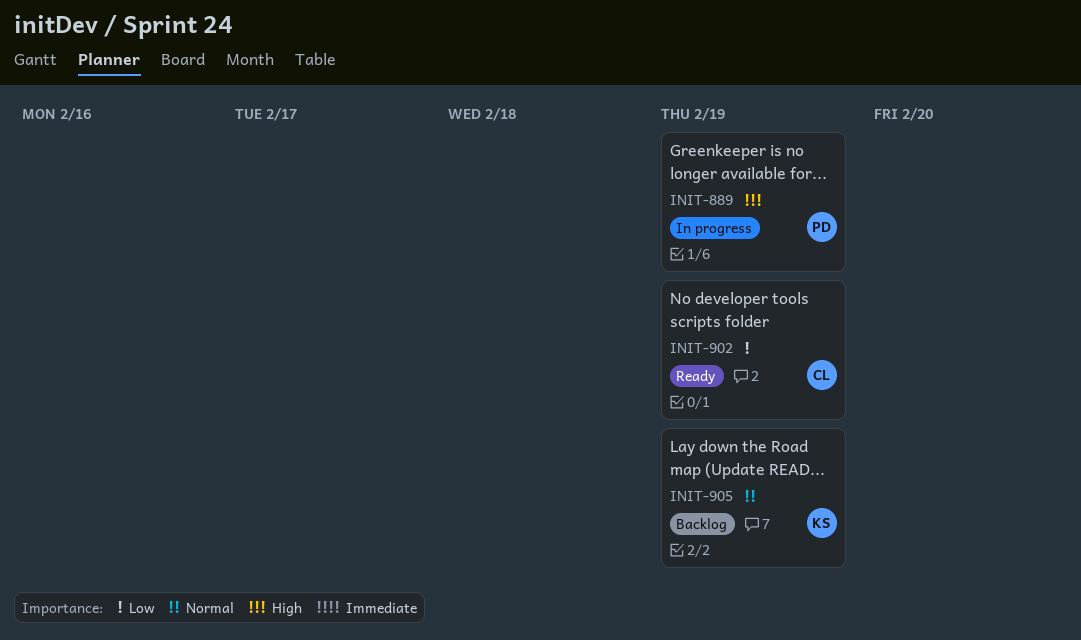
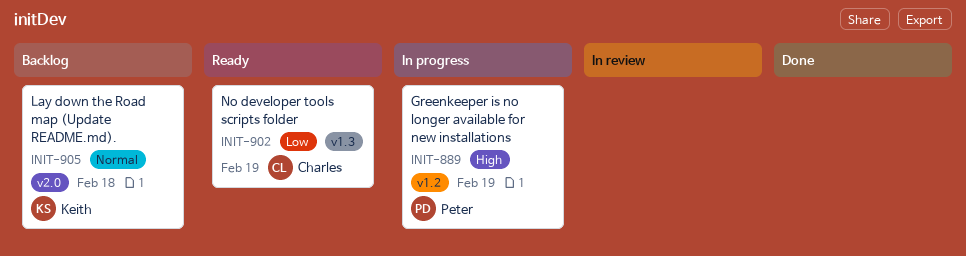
INIT-905, due: Feb 19 -> Feb 18

